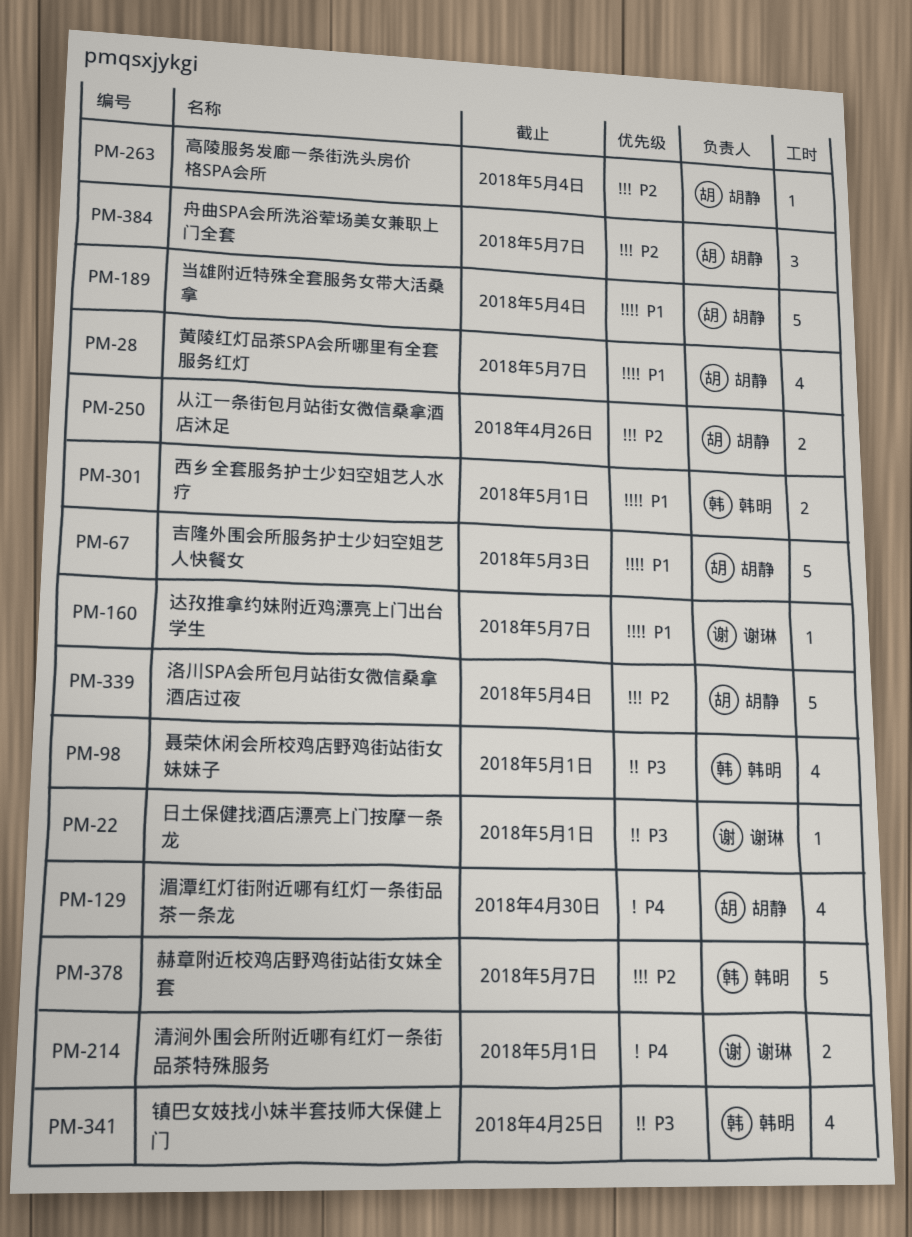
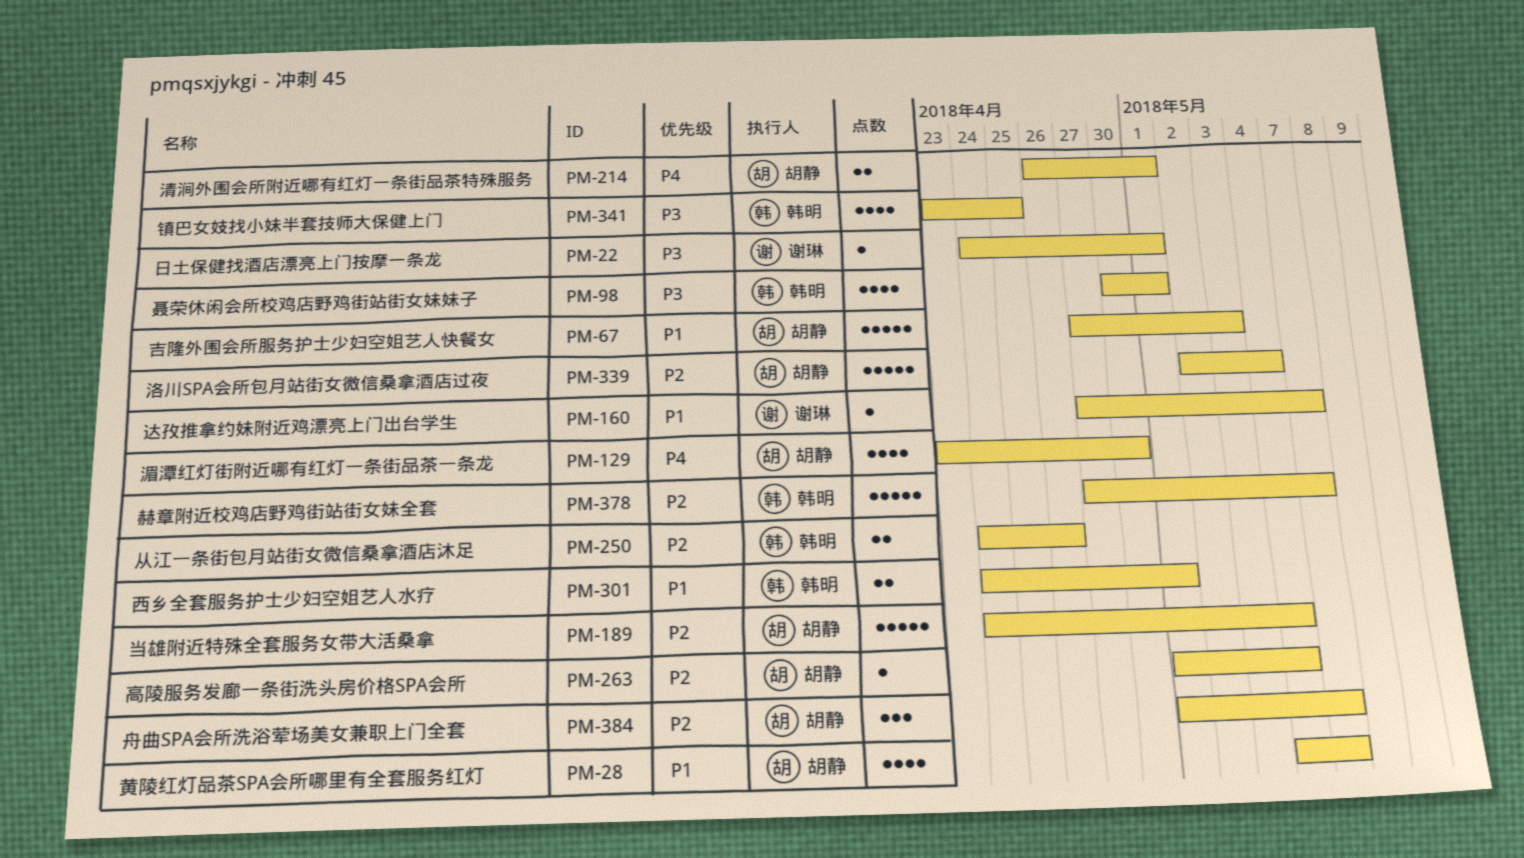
PM-189, priority: P1 -> P2
PM-214, owner: 谢琳 -> 胡静
PM-250, owner: 胡静 -> 韩明

